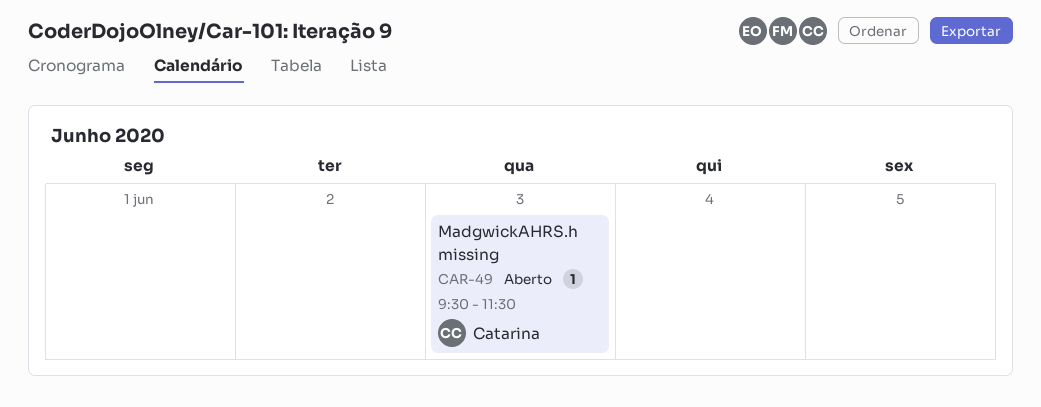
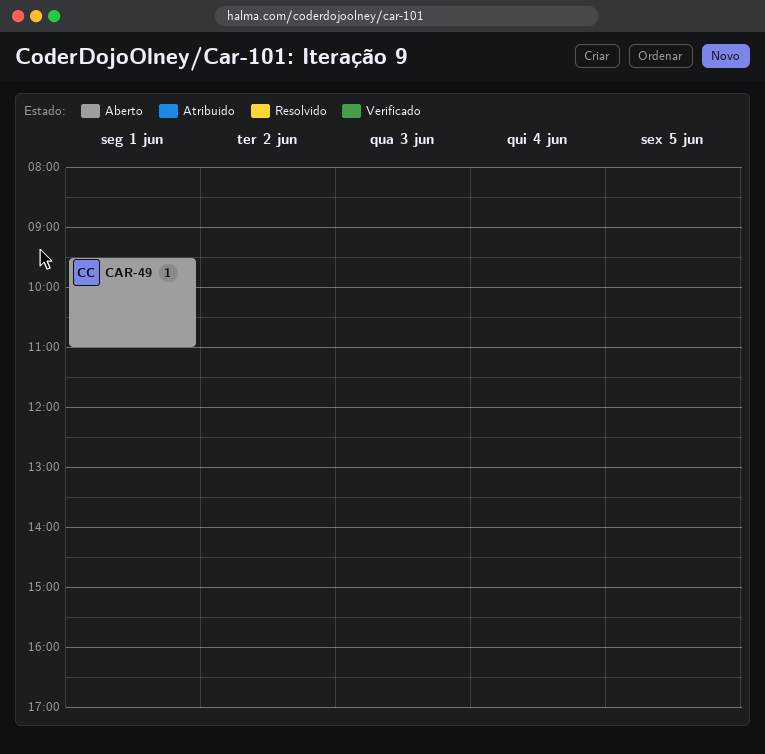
CAR-49, day: Jun 3 -> Jun 1
CAR-49, ends: 11:30 -> 11:00

